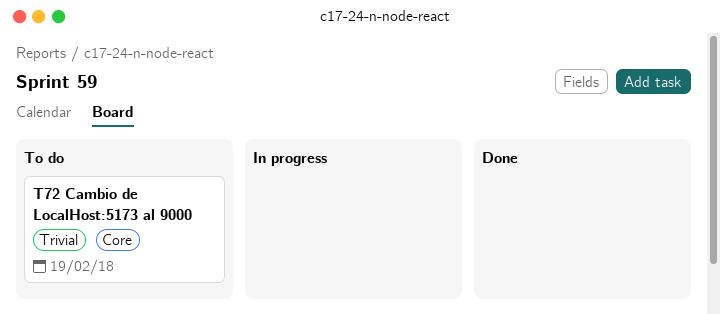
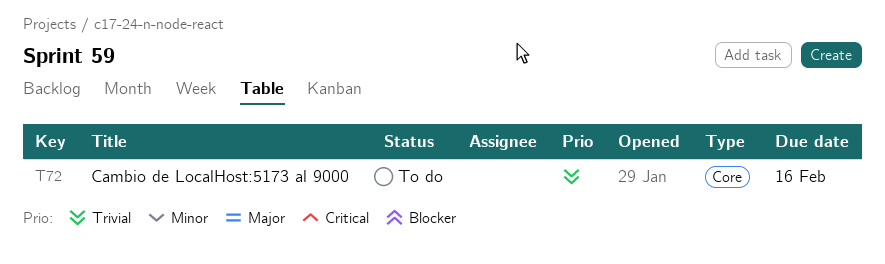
T72, due: Feb 19 -> Feb 16

